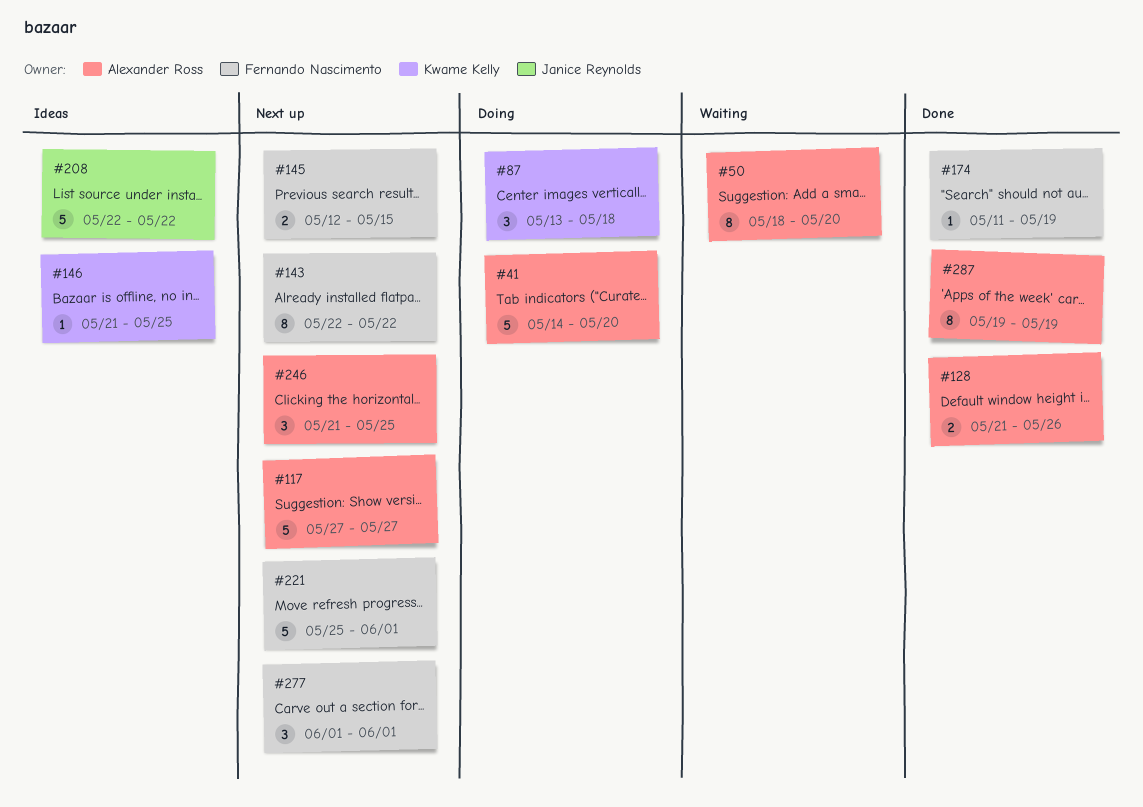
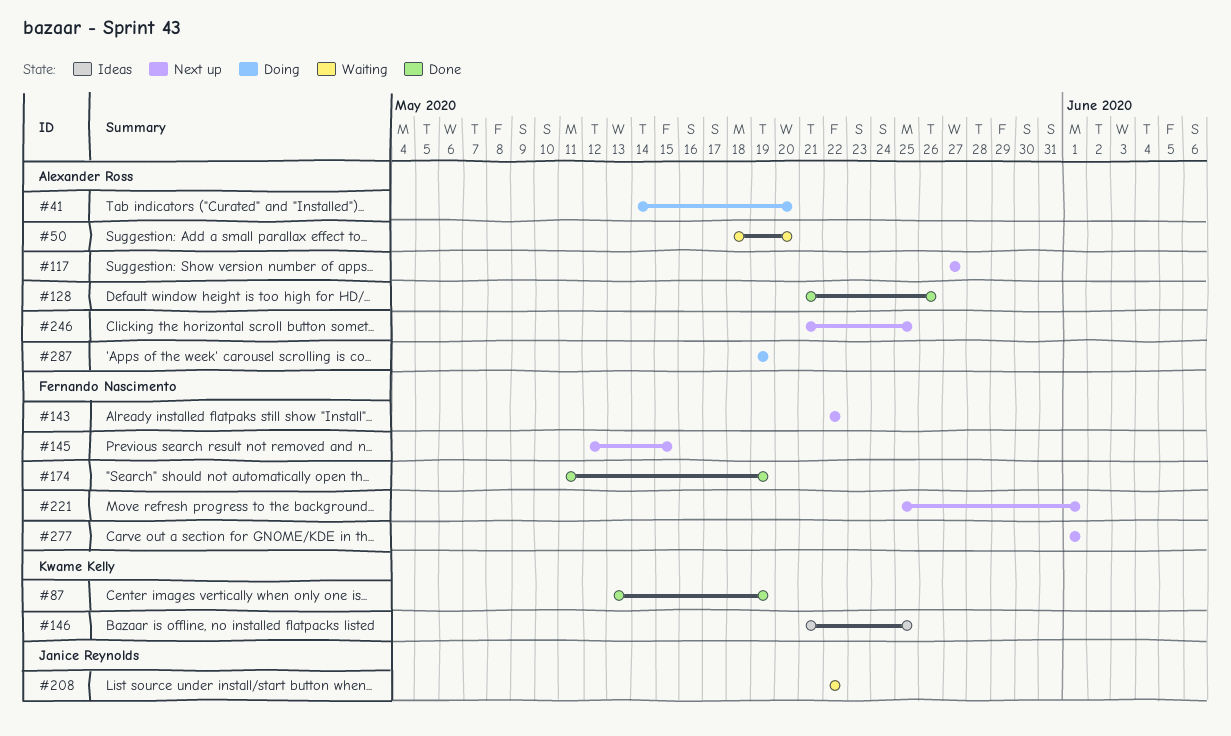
#87, status: Doing -> Done
#87, due: May 18 -> May 19
#208, status: Ideas -> Waiting
#287, status: Done -> Doing

